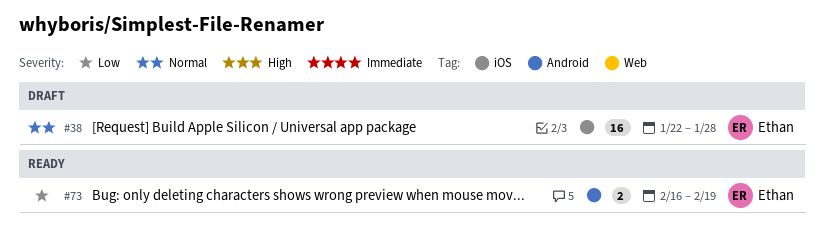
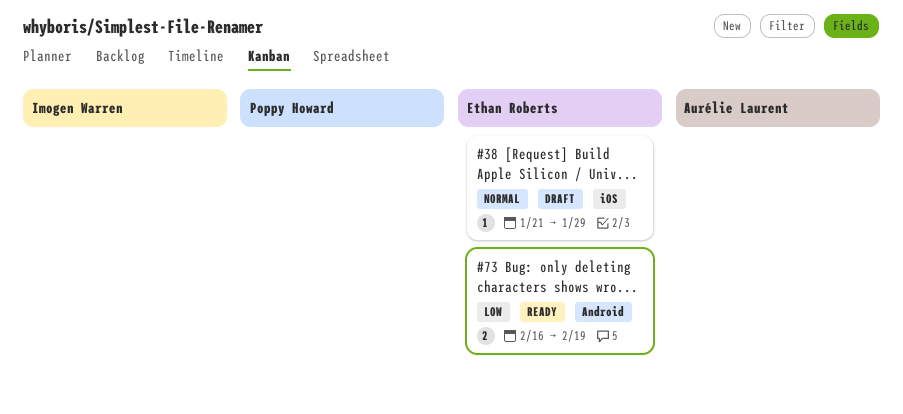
#38, estimate: 16 -> 1
#38, start: Jan 22 -> Jan 21
#38, due: Jan 28 -> Jan 29

